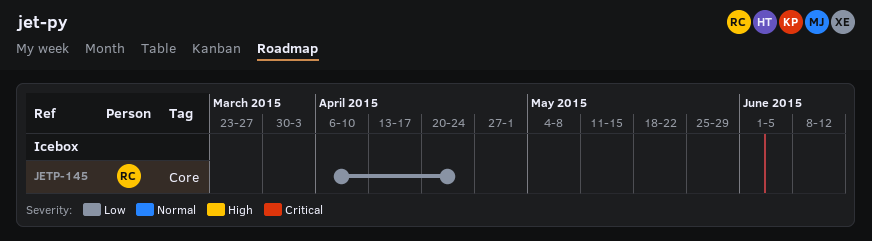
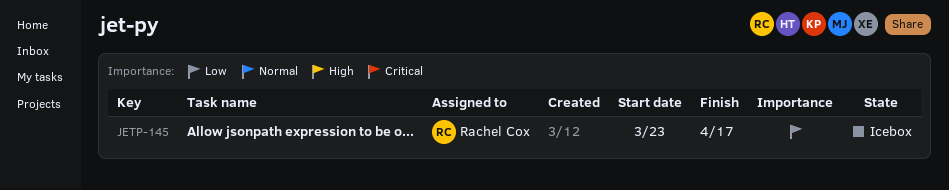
JETP-145, start: Apr 6 -> Mar 23
JETP-145, due: Apr 24 -> Apr 17

